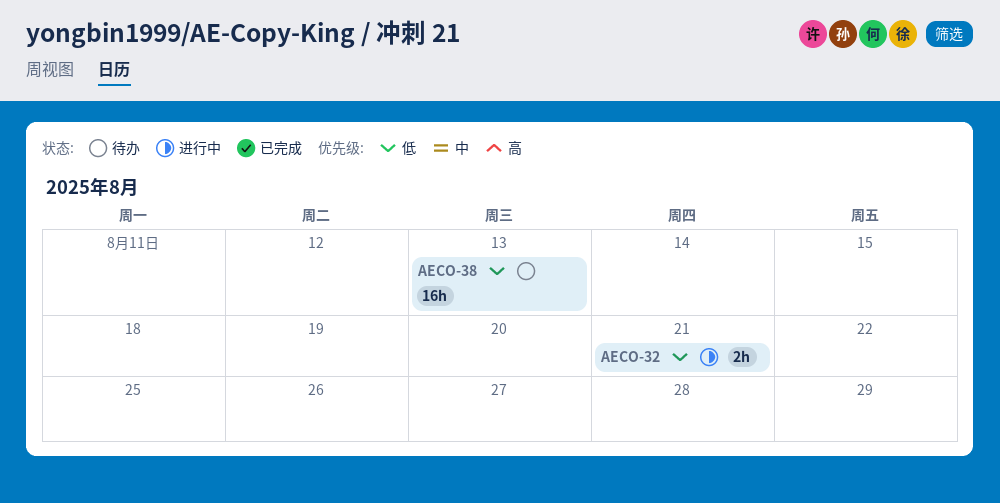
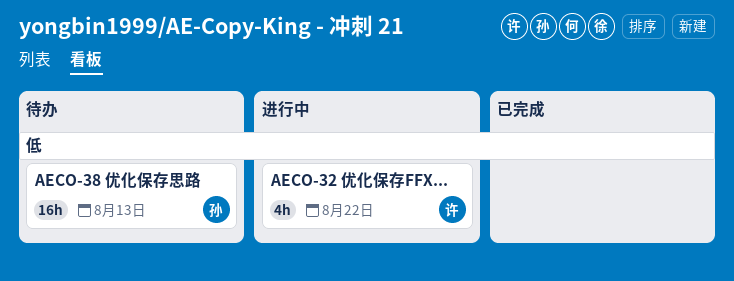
AECO-32, estimate: 2h -> 4h
AECO-32, due: Aug 21 -> Aug 22

